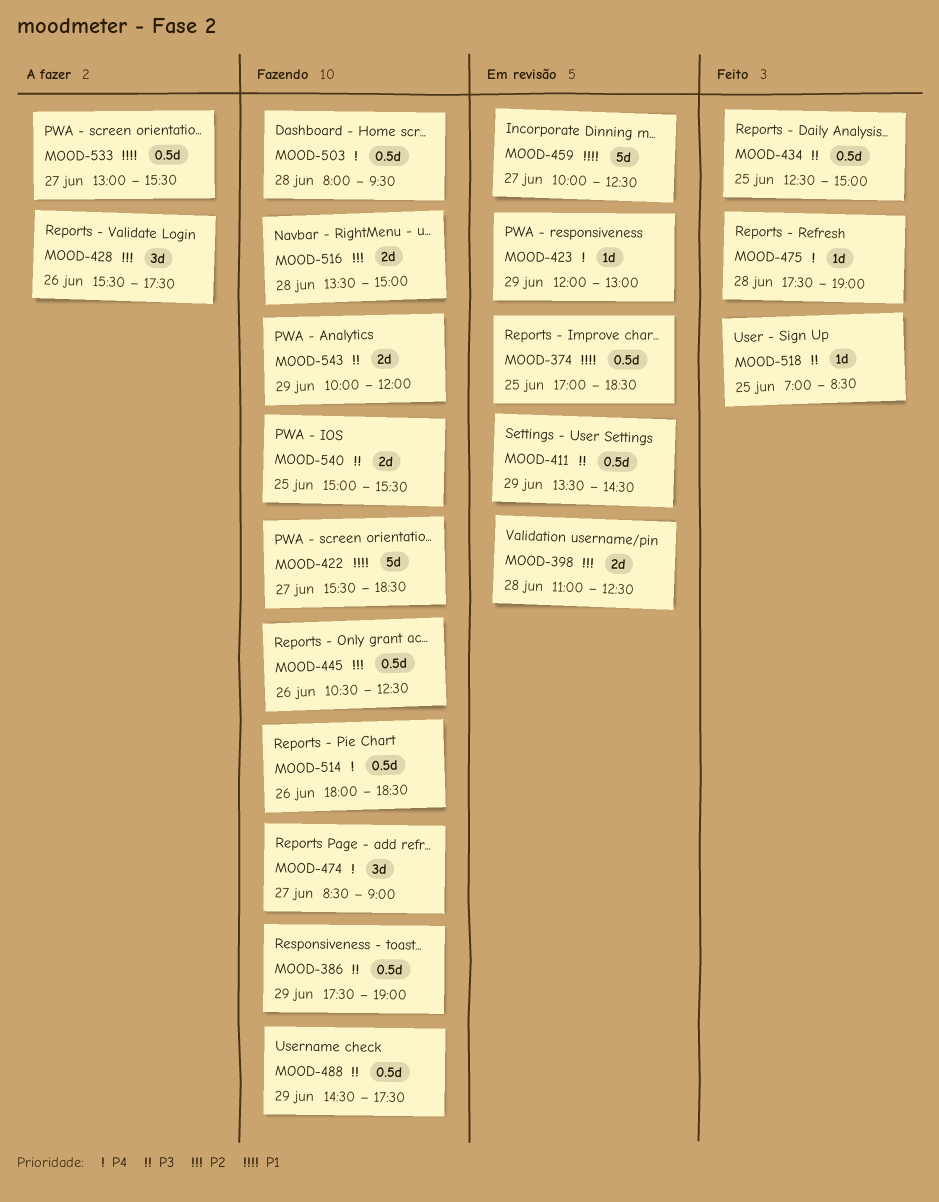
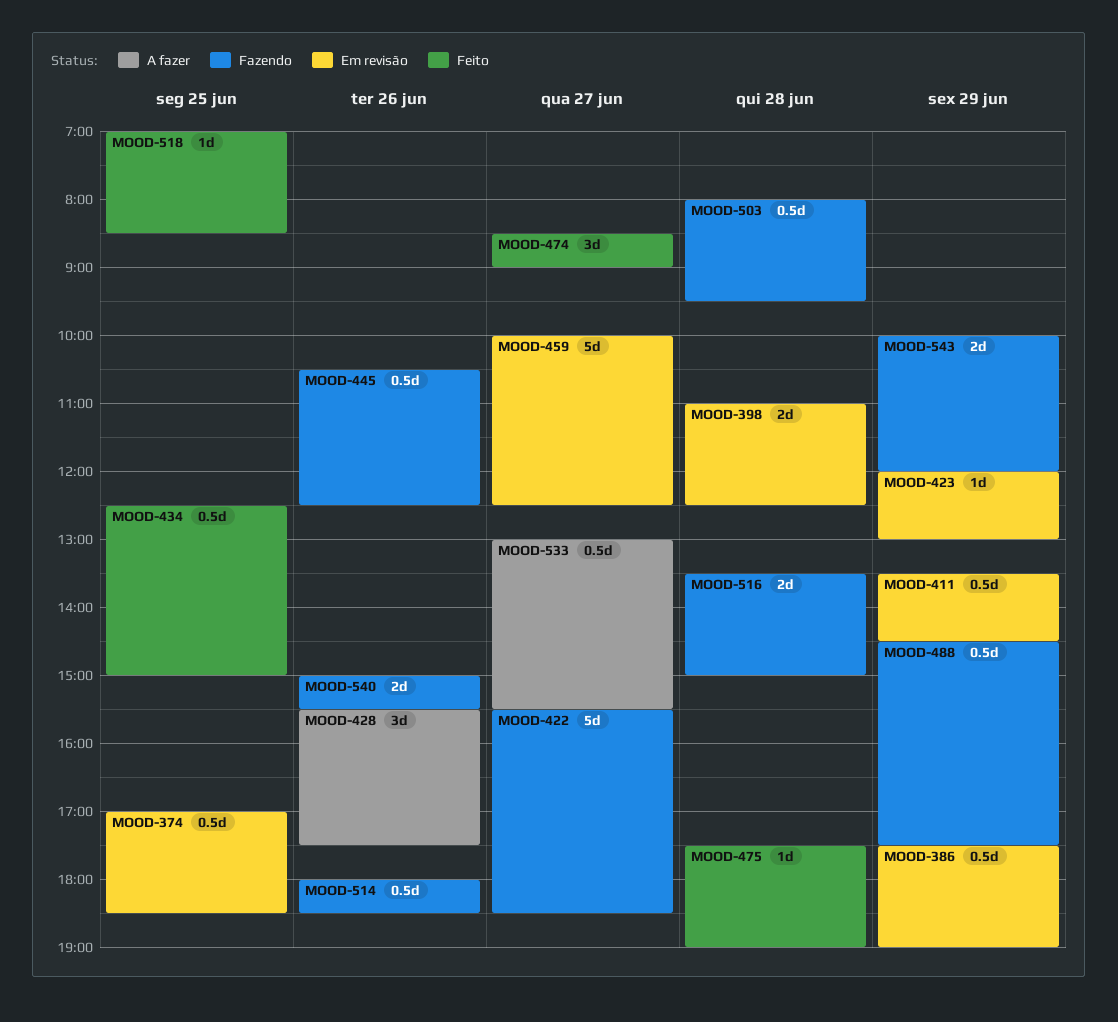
MOOD-386, status: Fazendo -> Em revisão
MOOD-474, status: Fazendo -> Feito
MOOD-540, day: Jun 25 -> Jun 26

